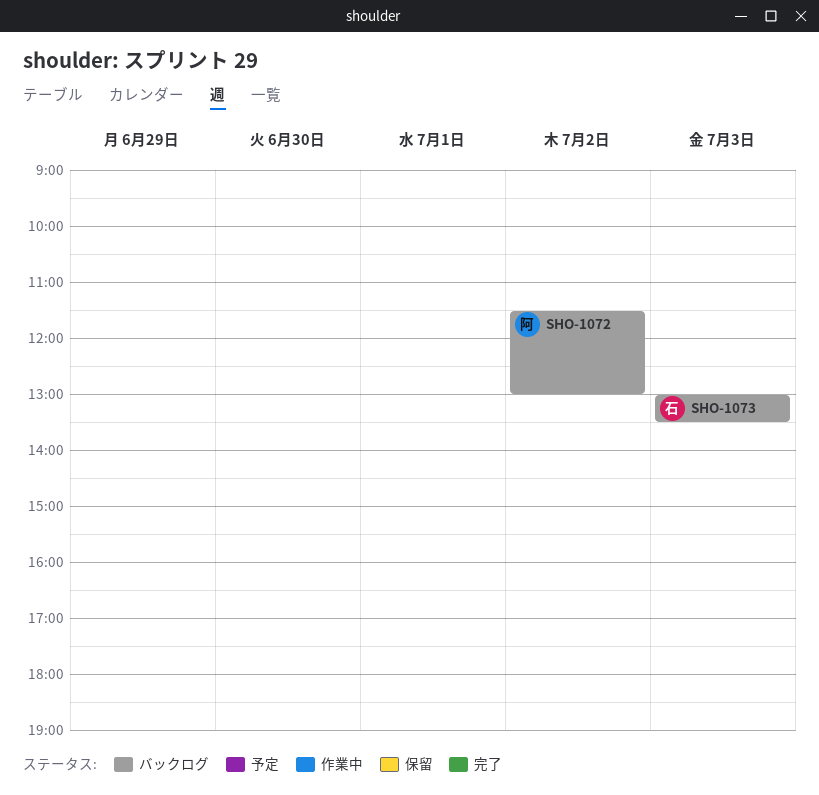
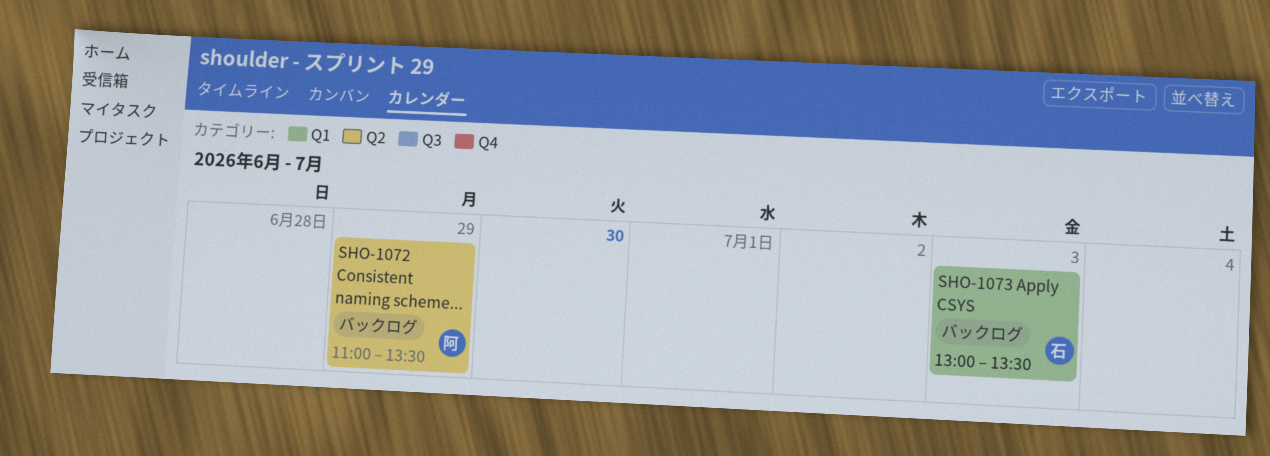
SHO-1072, day: Jul 2 -> Jun 29
SHO-1072, begins: 11:30 -> 11:00
SHO-1072, ends: 13:00 -> 13:30

